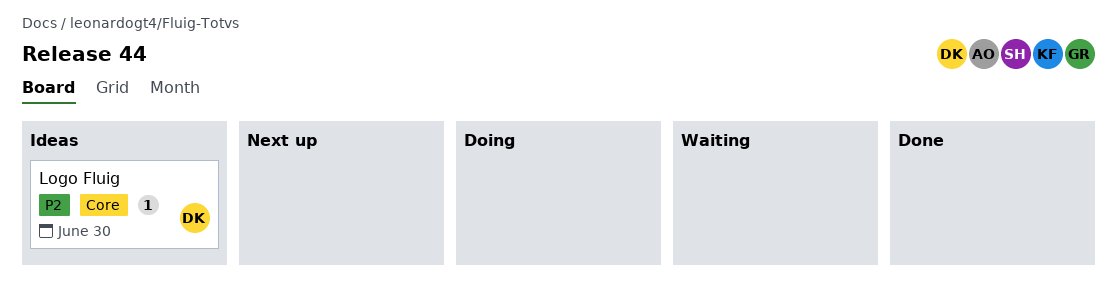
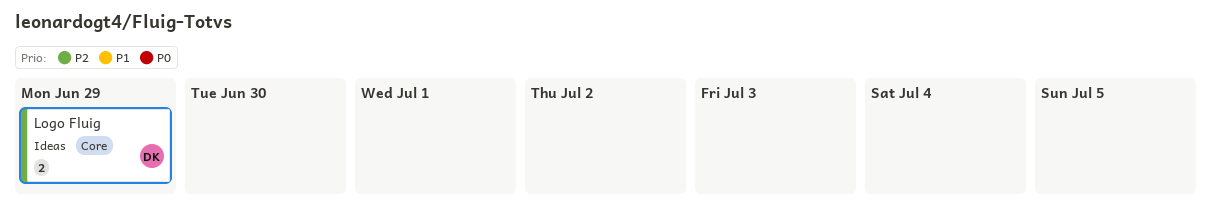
Logo Fluig, estimate: 1 -> 2
Logo Fluig, due: Jun 30 -> Jun 29

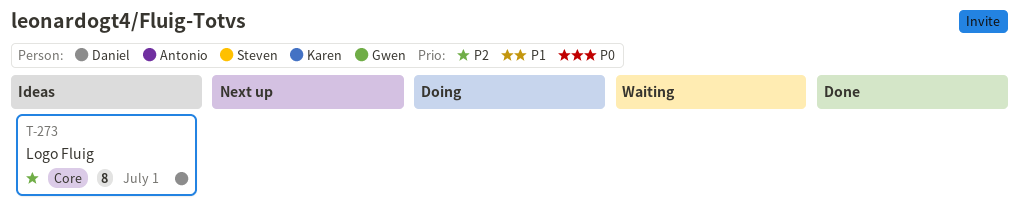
Logo Fluig, estimate: 2 -> 8
Logo Fluig, due: Jun 29 -> Jul 1

